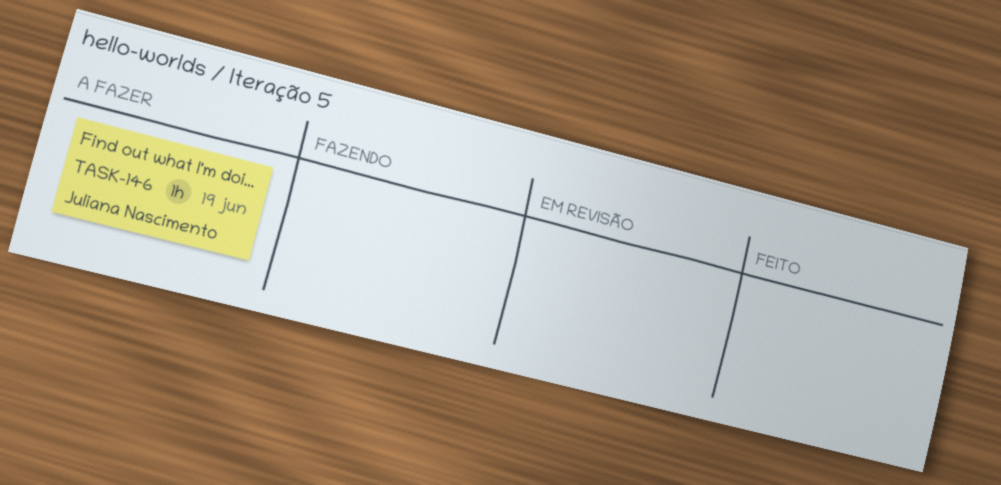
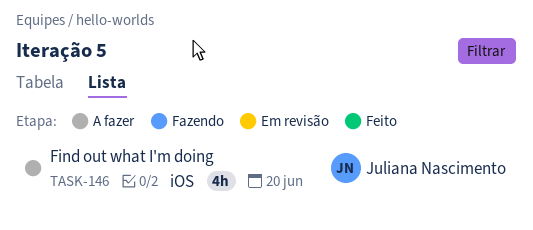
TASK-146, estimate: 1h -> 4h
TASK-146, due: Jun 19 -> Jun 20

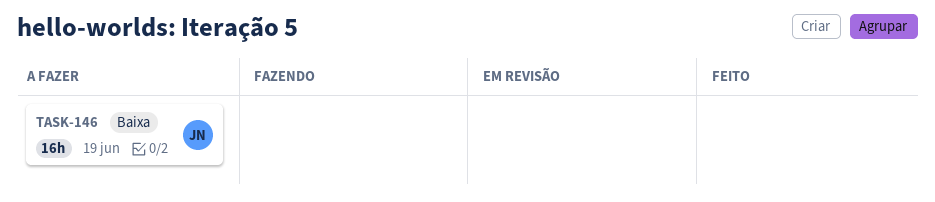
TASK-146, estimate: 4h -> 16h
TASK-146, due: Jun 20 -> Jun 19

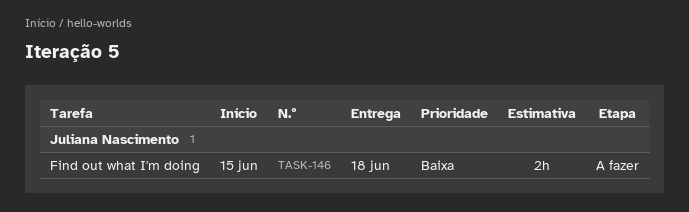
TASK-146, estimate: 16h -> 2h
TASK-146, due: Jun 19 -> Jun 18

